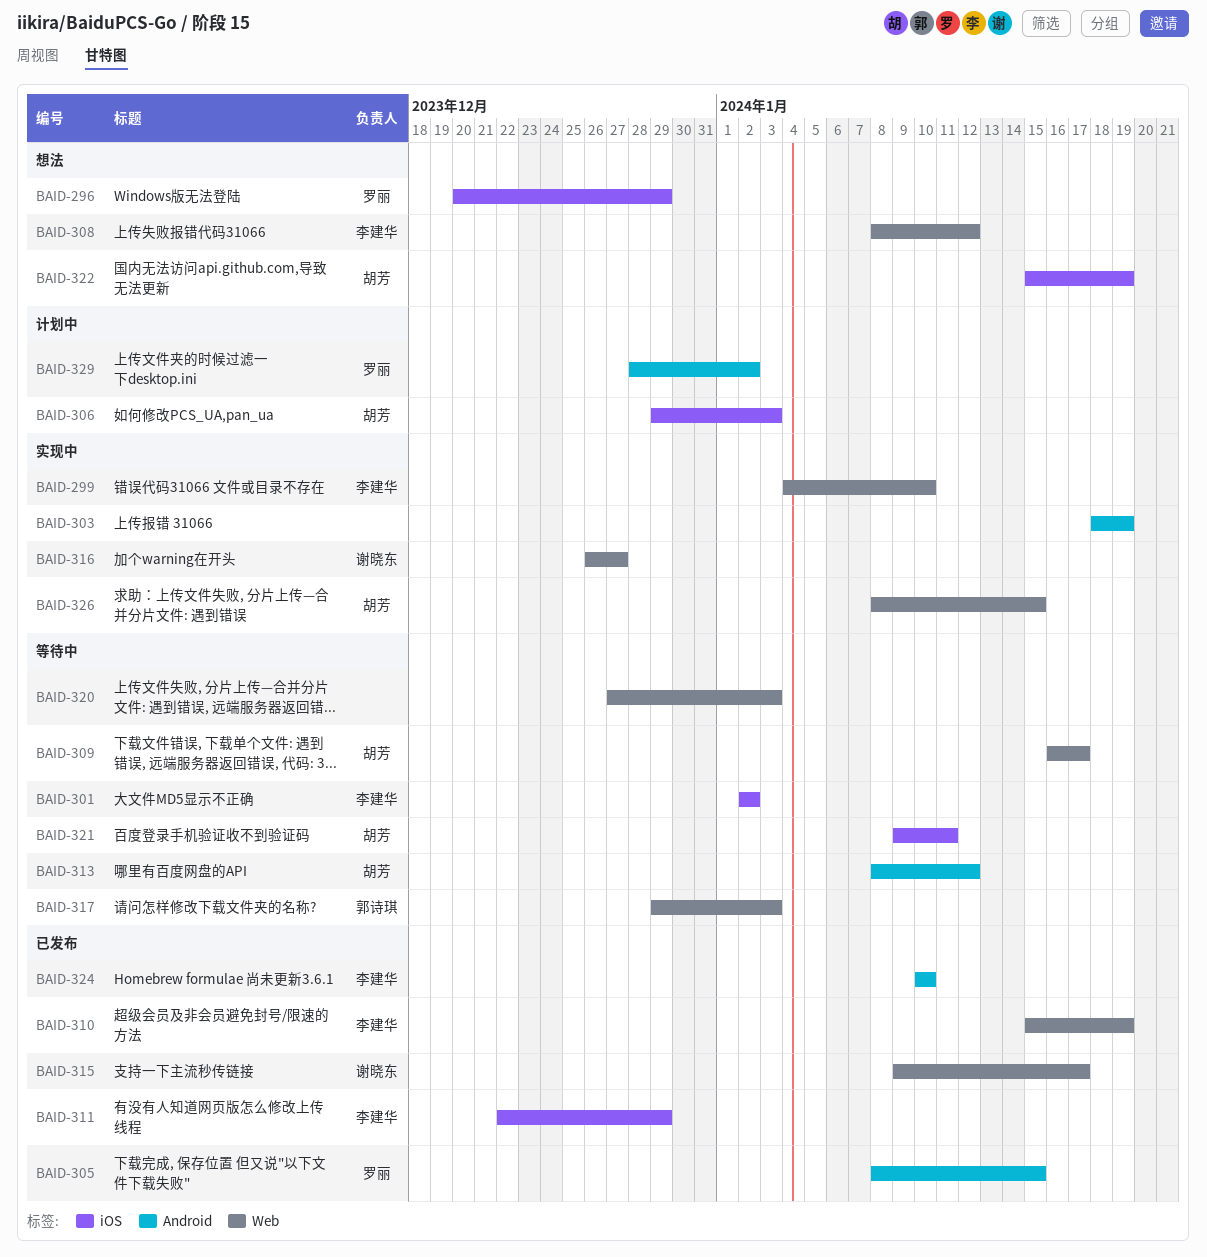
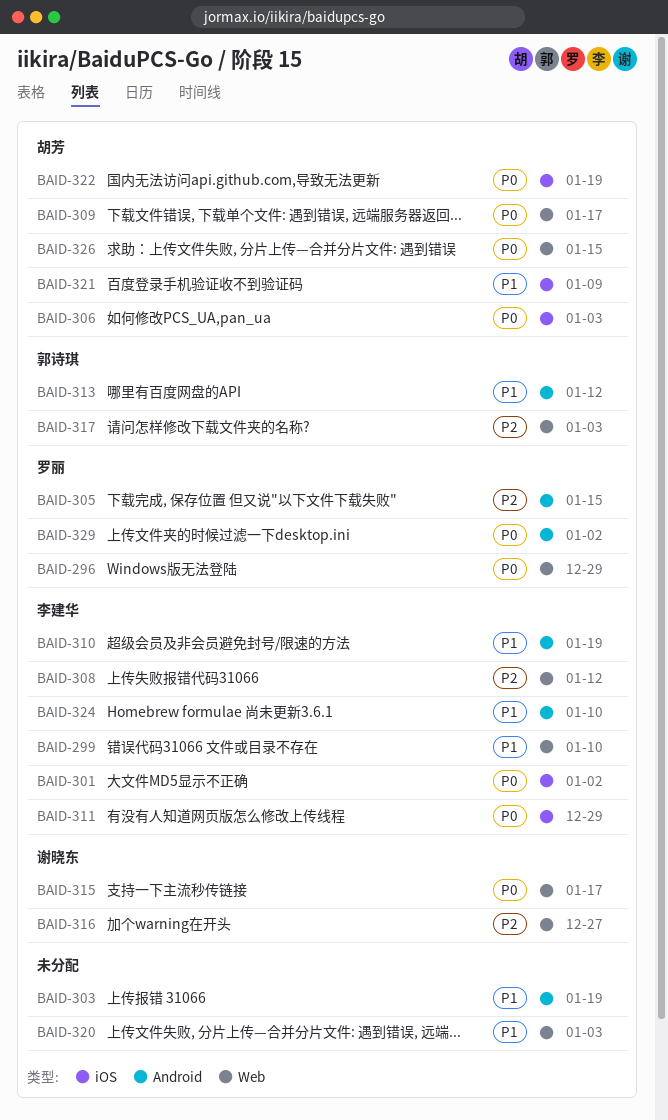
BAID-296, label: iOS -> Web
BAID-310, label: Web -> Android
BAID-313, owner: 胡芳 -> 郭诗琪
BAID-321, due: Jan 11 -> Jan 9

